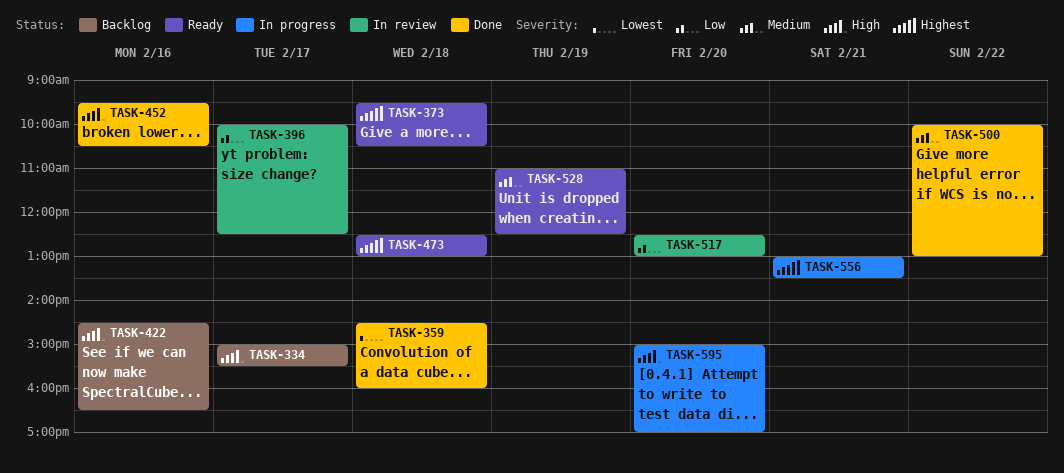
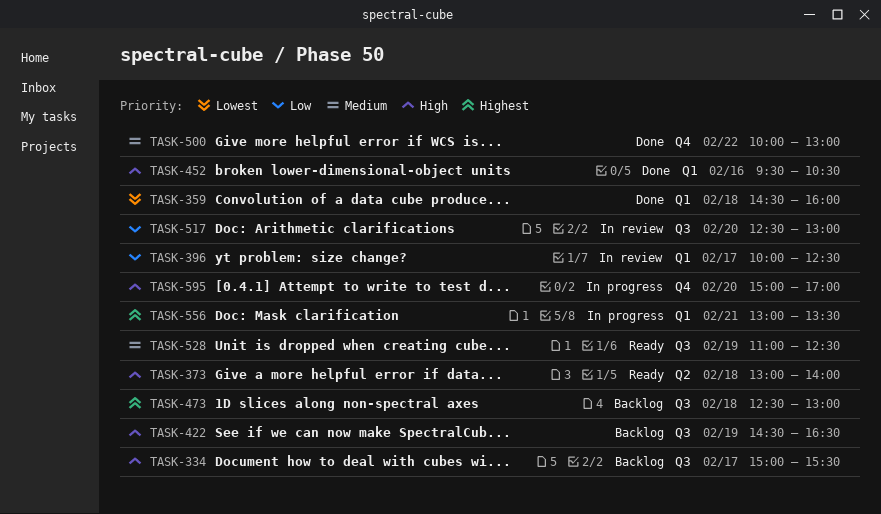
TASK-373, priority: Highest -> High
TASK-373, begins: 09:30 -> 13:00
TASK-373, ends: 10:30 -> 14:00
TASK-422, day: Feb 16 -> Feb 19
TASK-473, status: Ready -> Backlog

